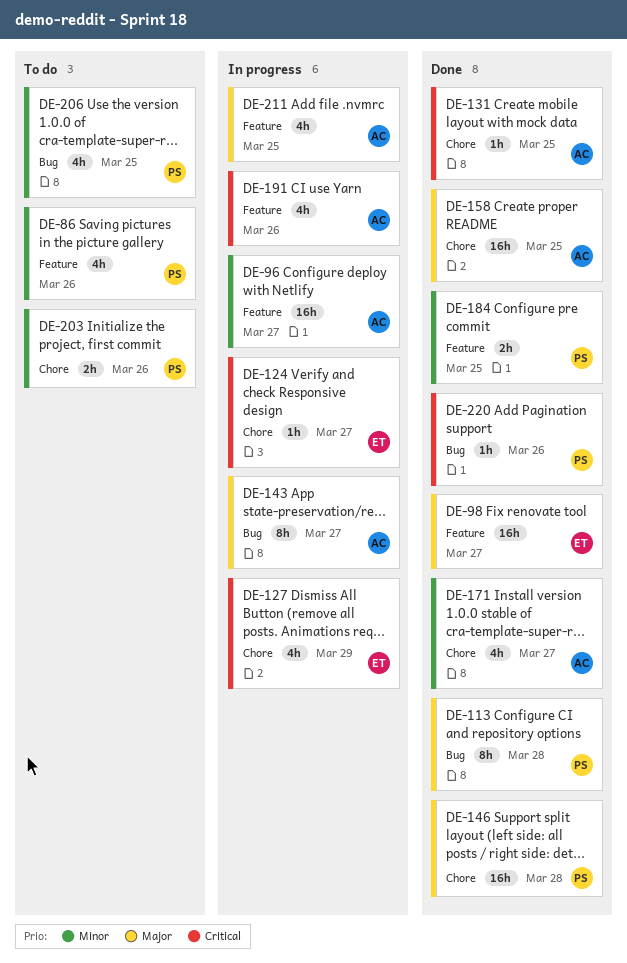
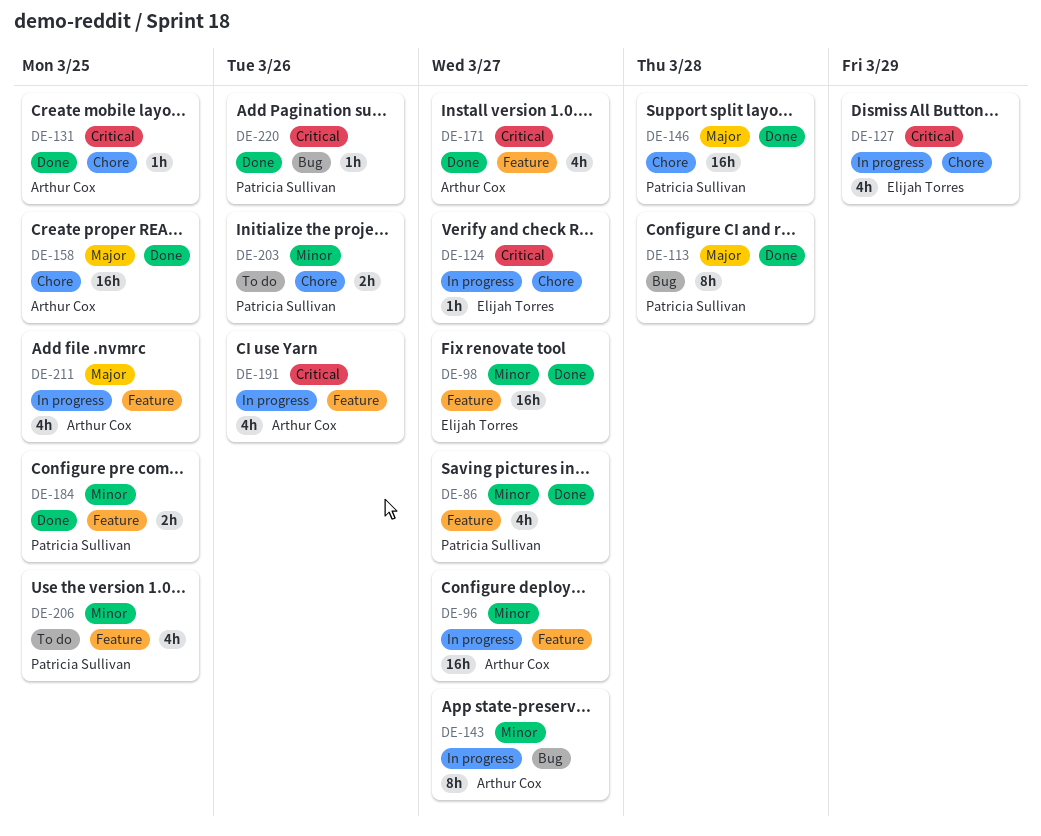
DE-86, status: To do -> Done
DE-86, due: Mar 26 -> Mar 27
DE-98, priority: Major -> Minor
DE-143, priority: Major -> Minor
DE-171, priority: Minor -> Critical
DE-171, label: Chore -> Feature
DE-206, label: Bug -> Feature

